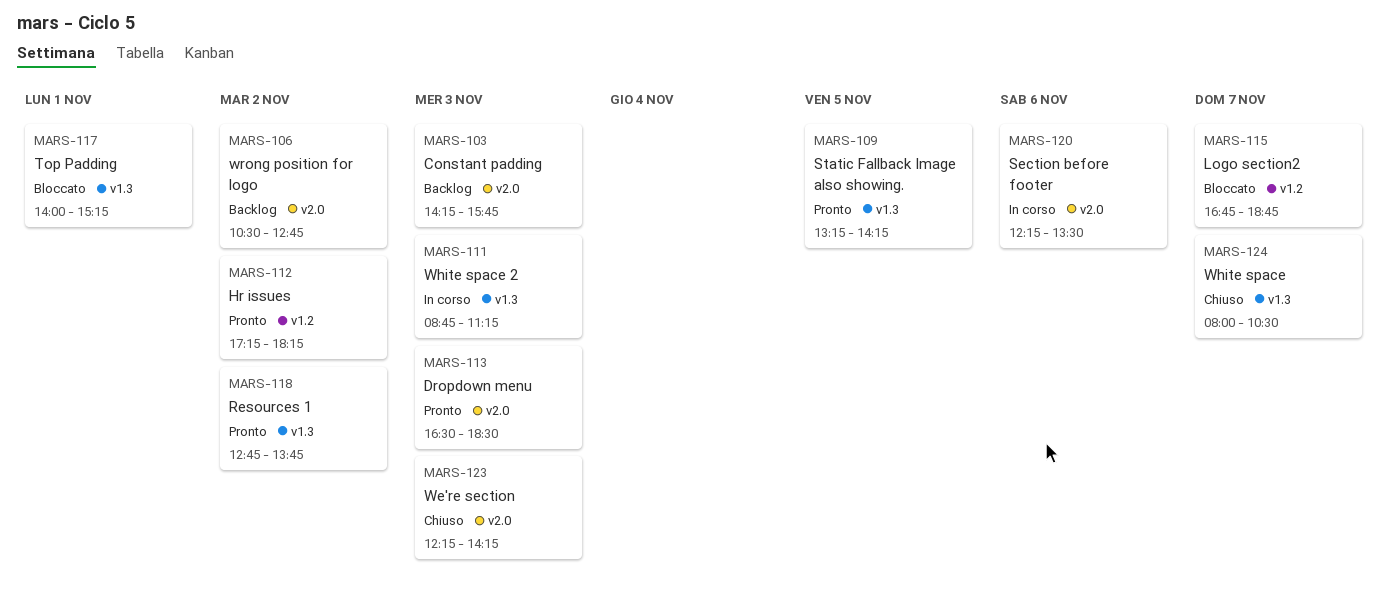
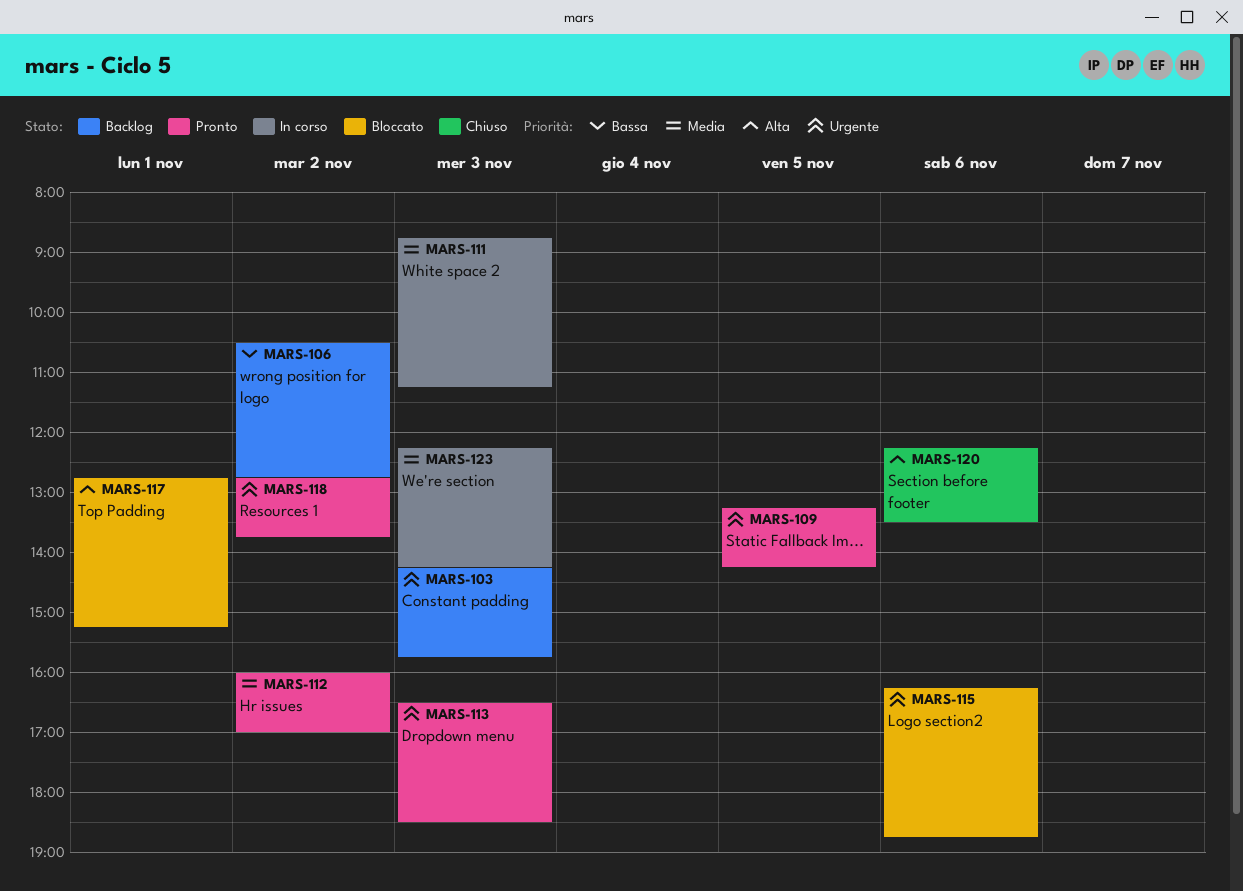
MARS-112, begins: 17:15 -> 16:00
MARS-112, ends: 18:15 -> 17:00
MARS-115, day: Nov 7 -> Nov 6
MARS-115, begins: 16:45 -> 16:15
MARS-117, begins: 14:00 -> 12:45
MARS-120, status: In corso -> Chiuso
MARS-123, status: Chiuso -> In corso
MARS-124: present -> none

